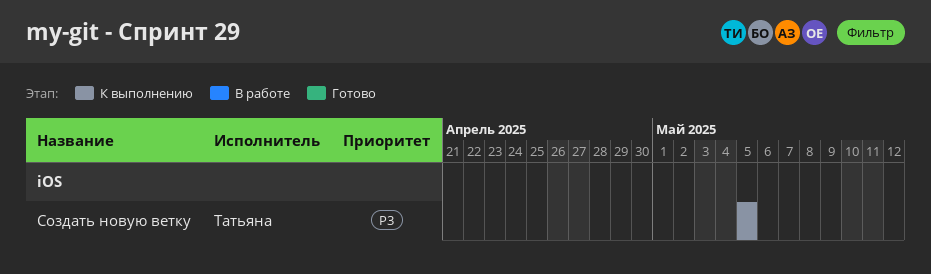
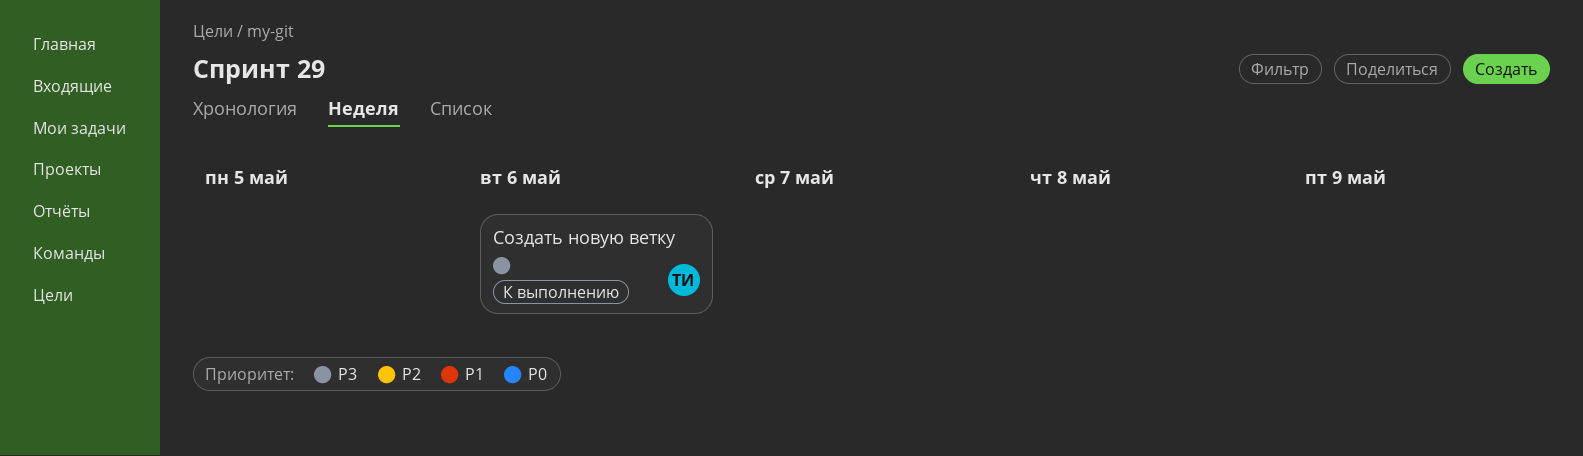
Создать новую ветку, due: May 5 -> May 6

